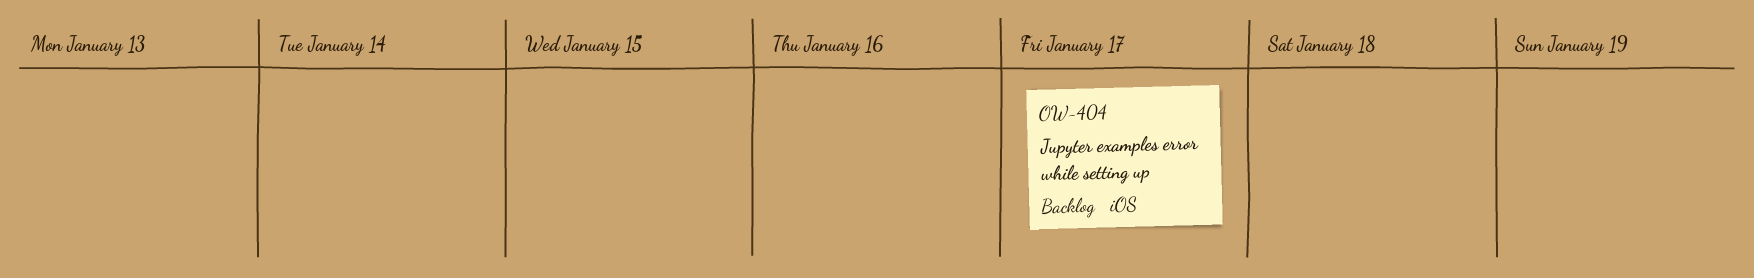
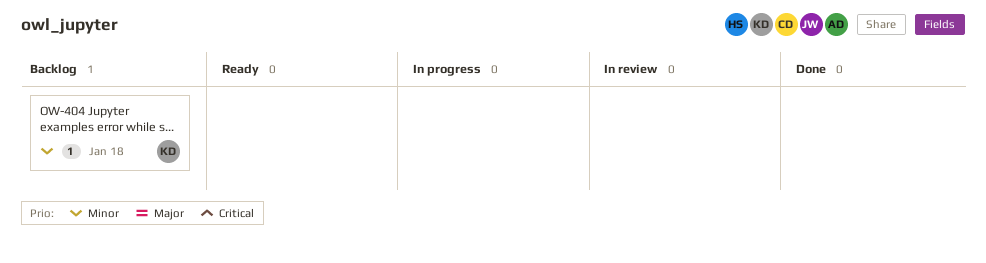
OW-404, due: Jan 17 -> Jan 18

